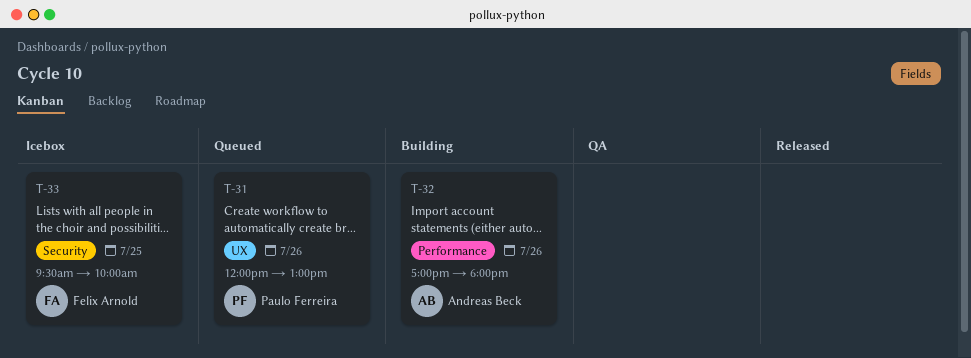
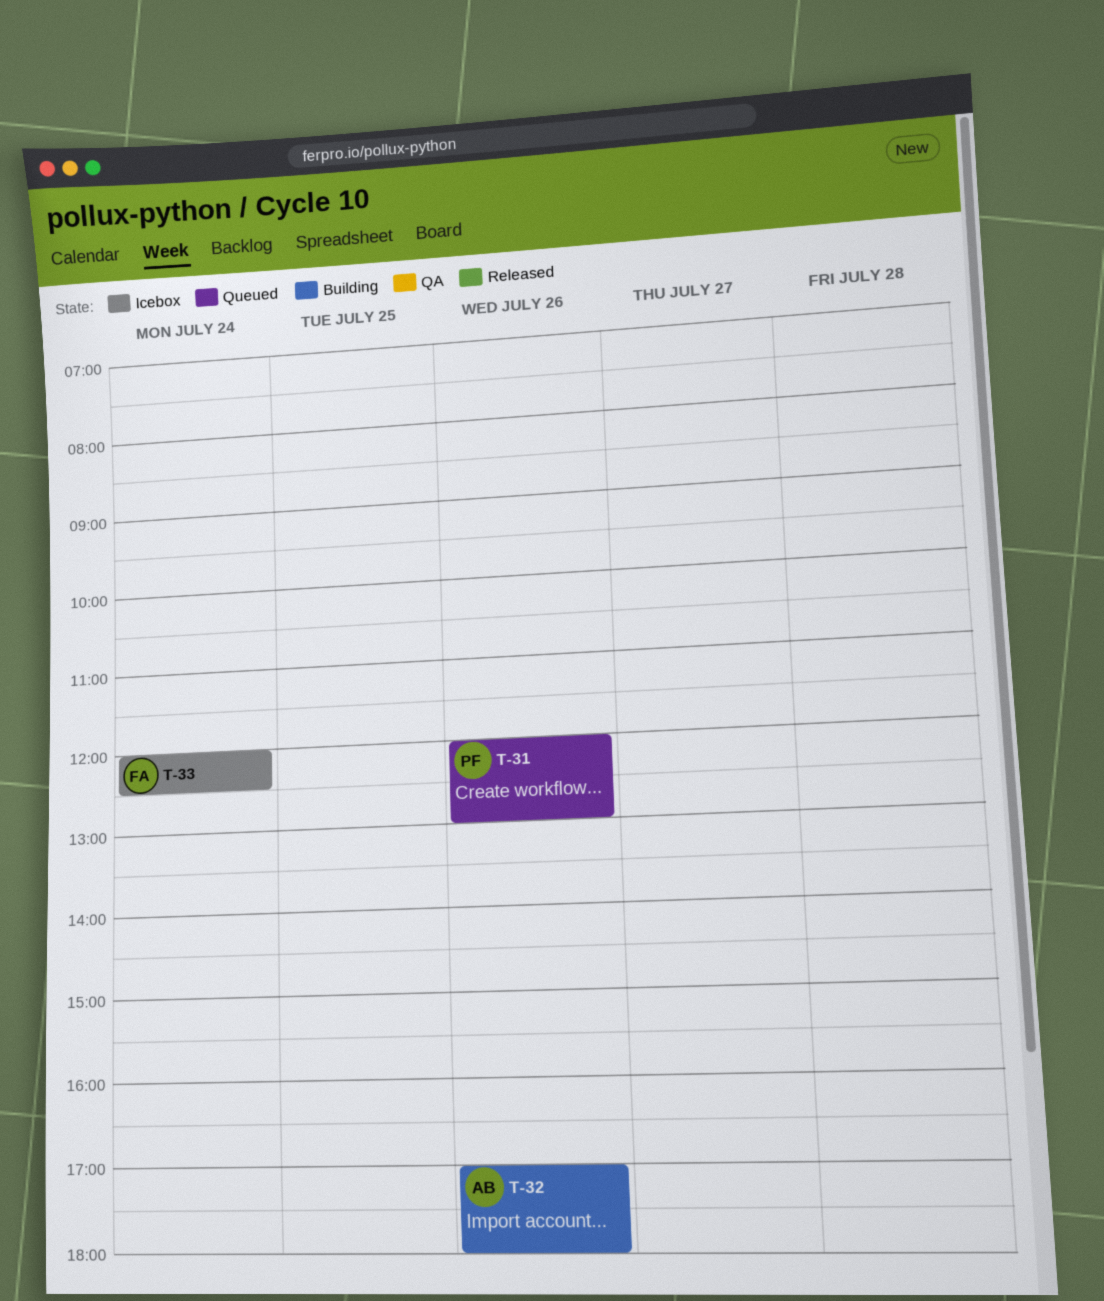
T-33, day: Jul 25 -> Jul 24
T-33, begins: 09:30 -> 12:00
T-33, ends: 10:00 -> 12:30

